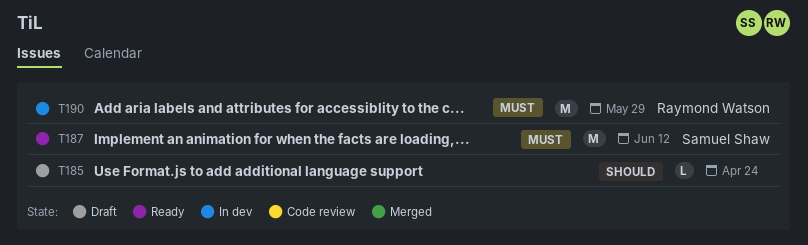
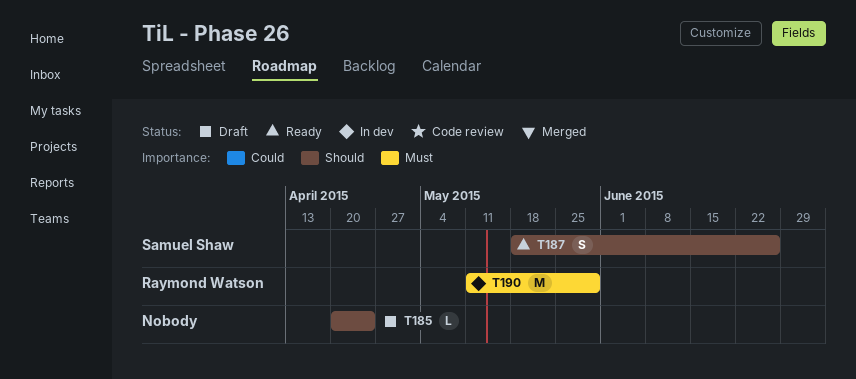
T187, priority: Must -> Should
T187, estimate: M -> S
T187, due: Jun 12 -> Jun 26

